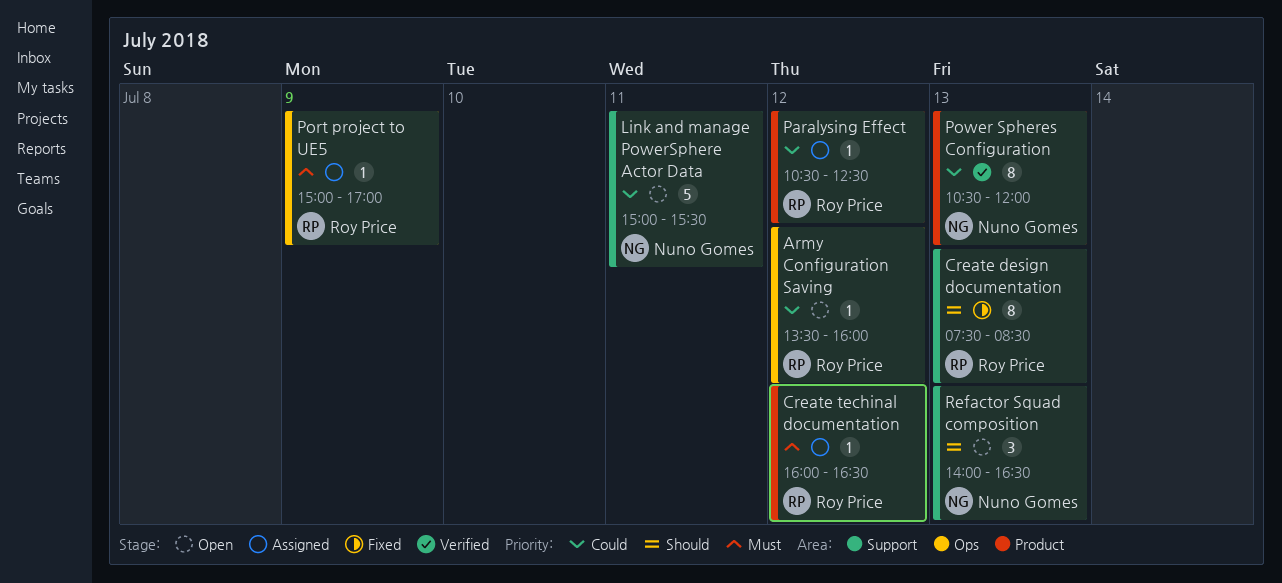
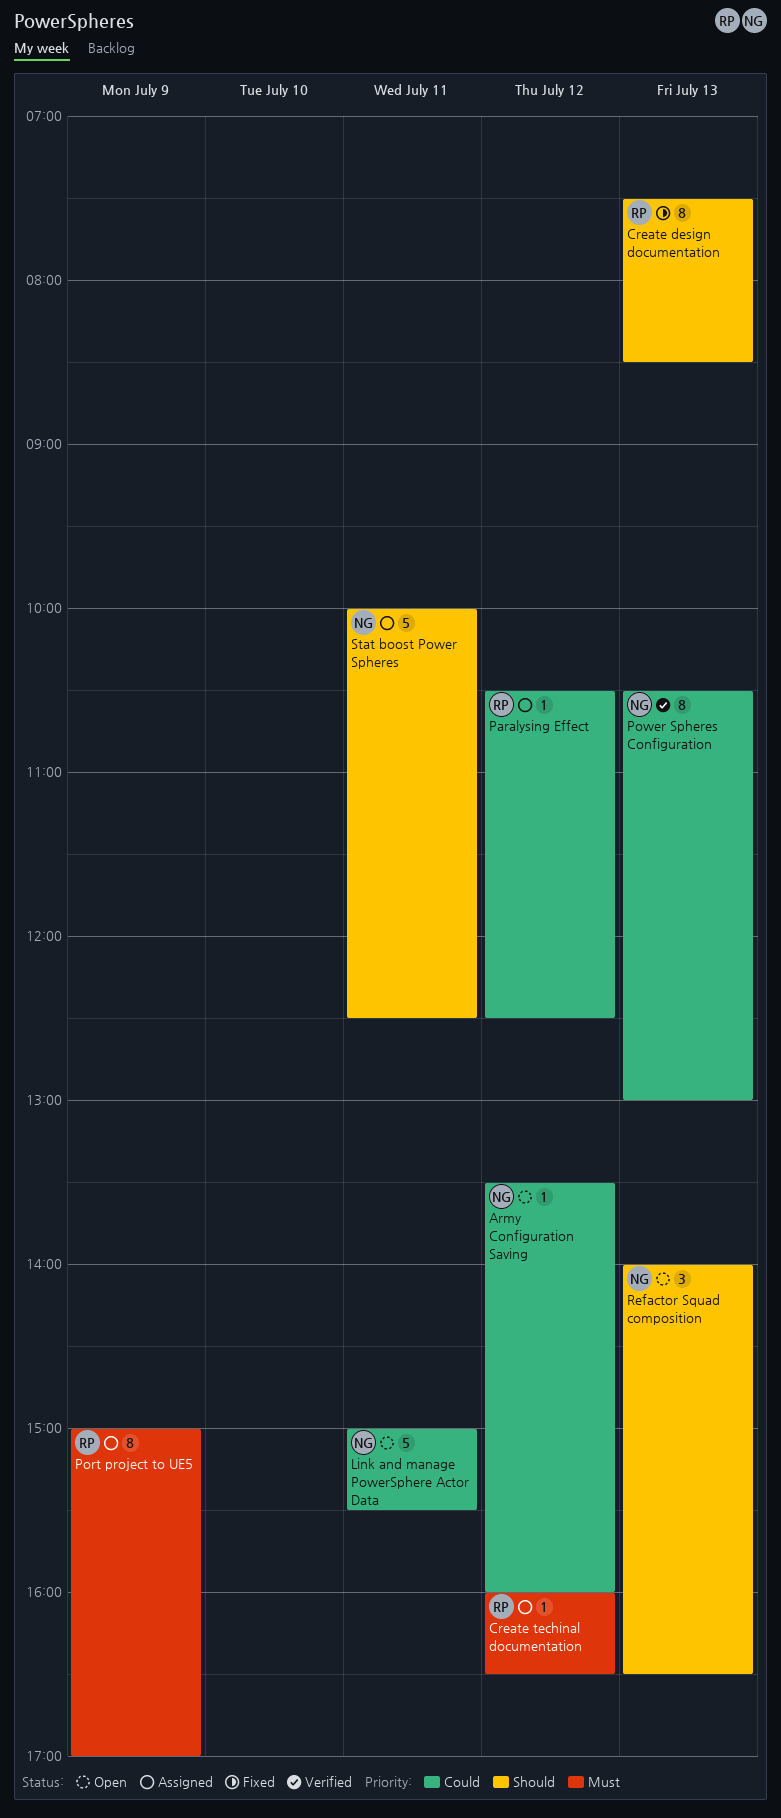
Army Configuration Saving, owner: Roy Price -> Nuno Gomes
Port project to UE5, estimate: 1 -> 8
Power Spheres Configuration, ends: 12:00 -> 13:00
Stat boost Power Spheres: none -> present

